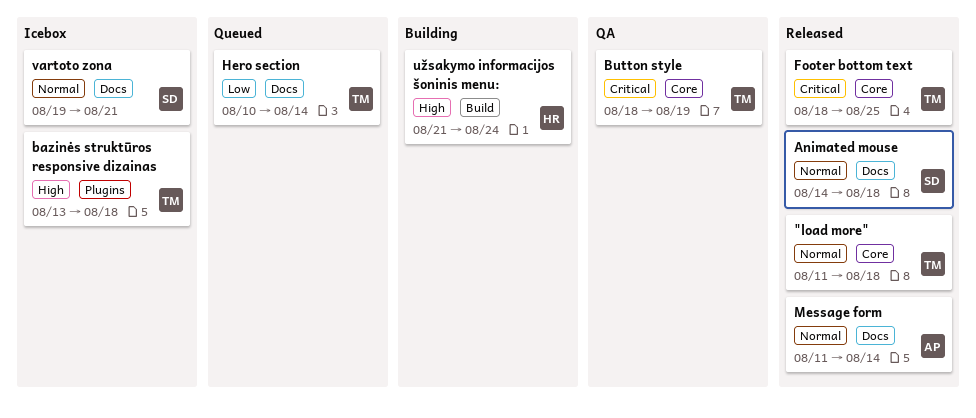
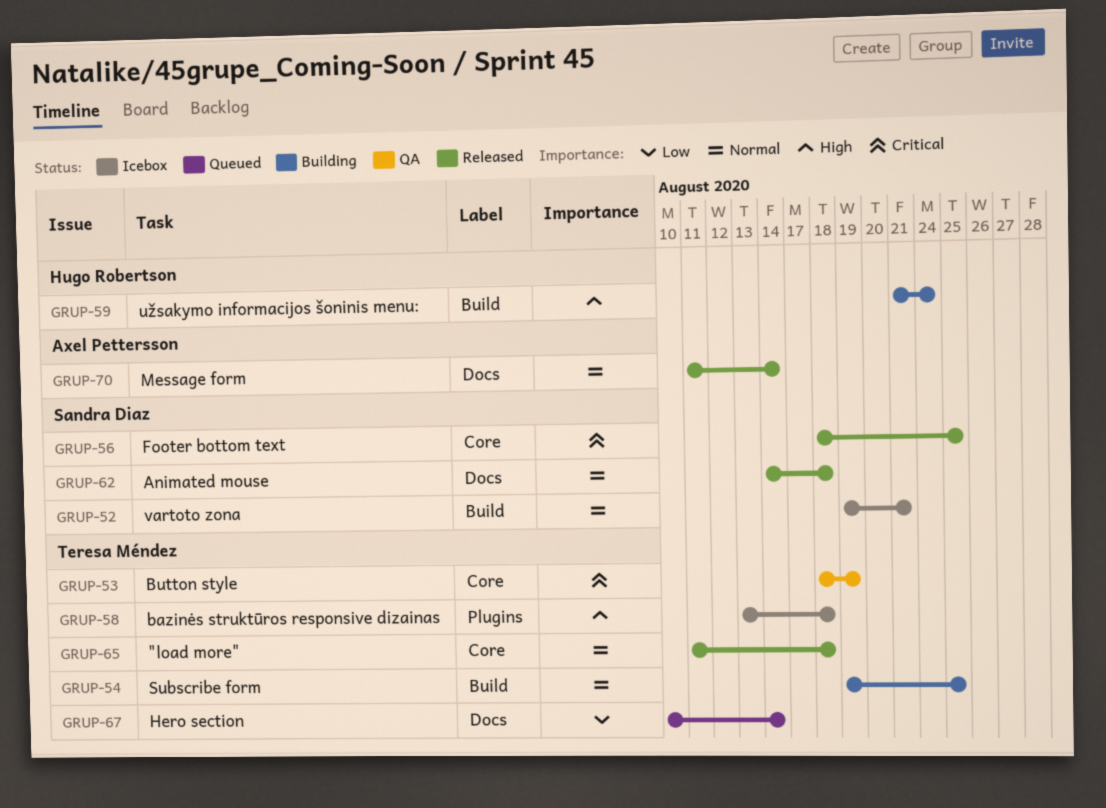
Footer bottom text, owner: Teresa Méndez -> Sandra Diaz
Subscribe form: none -> present
vartoto zona, label: Docs -> Build

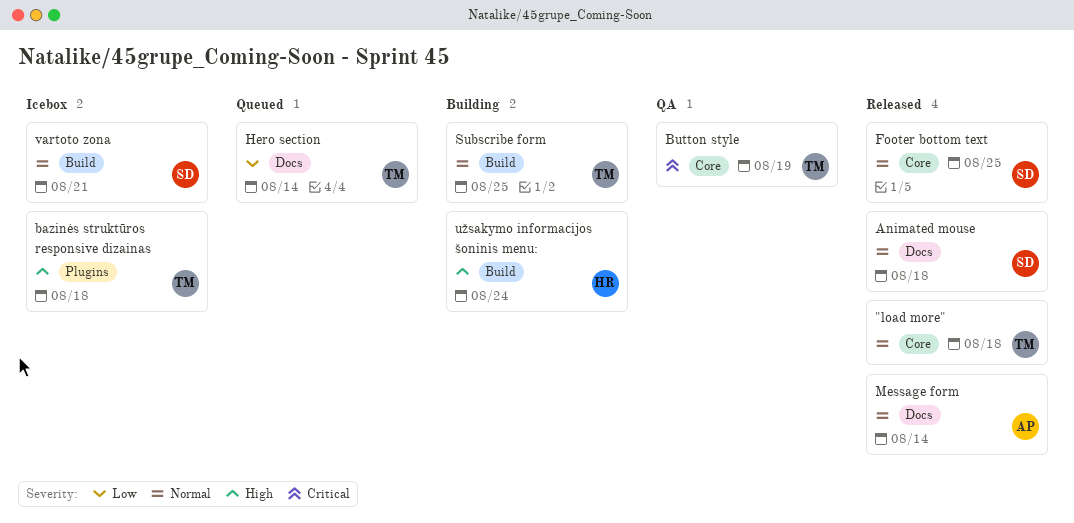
Footer bottom text, priority: Critical -> Normal

